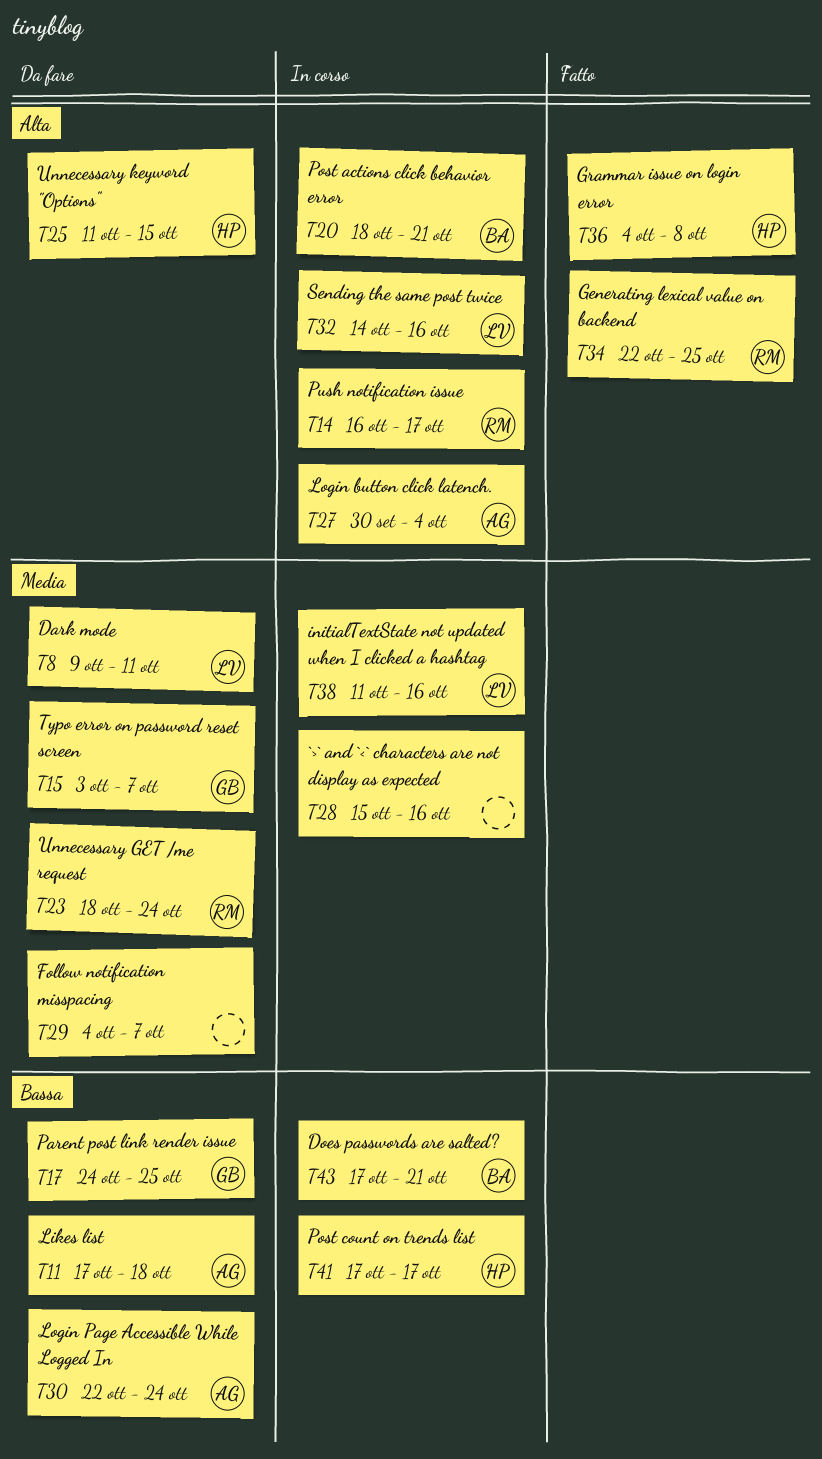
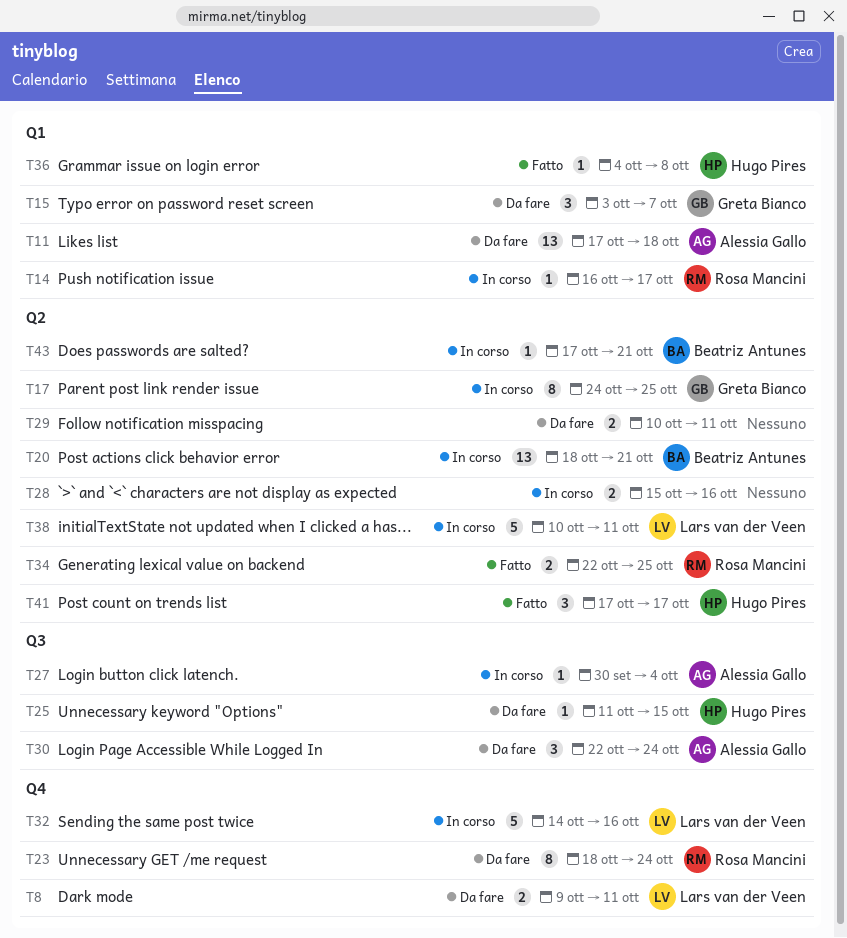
T17, status: Da fare -> In corso
T29, start: Oct 4 -> Oct 10
T29, due: Oct 7 -> Oct 11
T38, start: Oct 11 -> Oct 10
T38, due: Oct 16 -> Oct 11
T41, status: In corso -> Fatto

